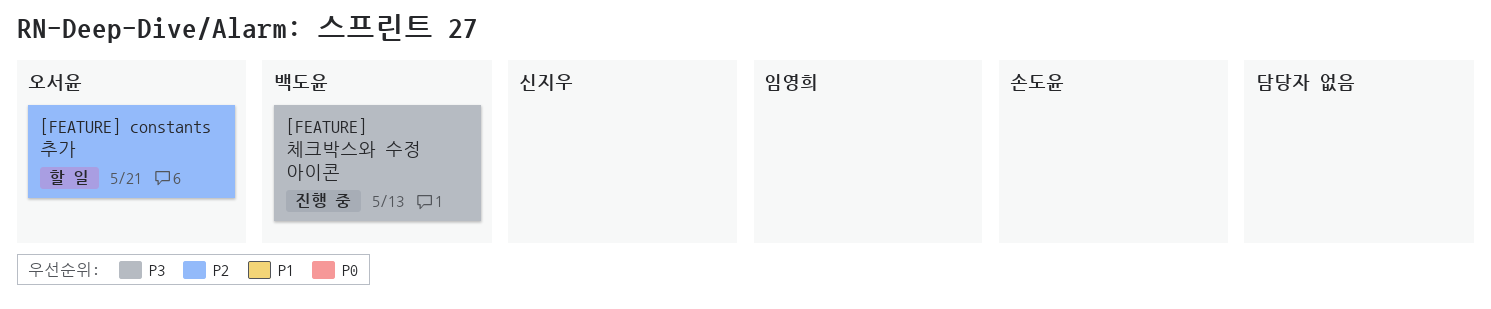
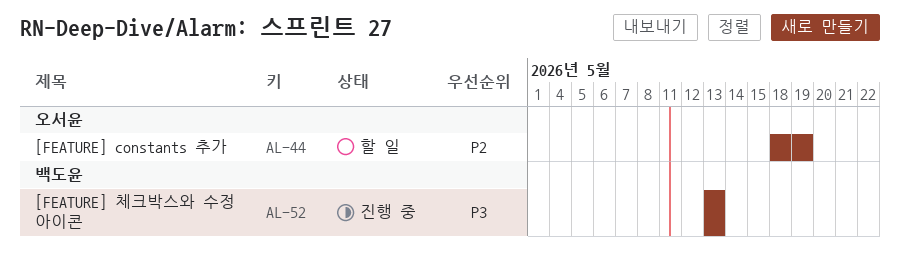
[FEATURE] constants 추가, due: May 21 -> May 19

